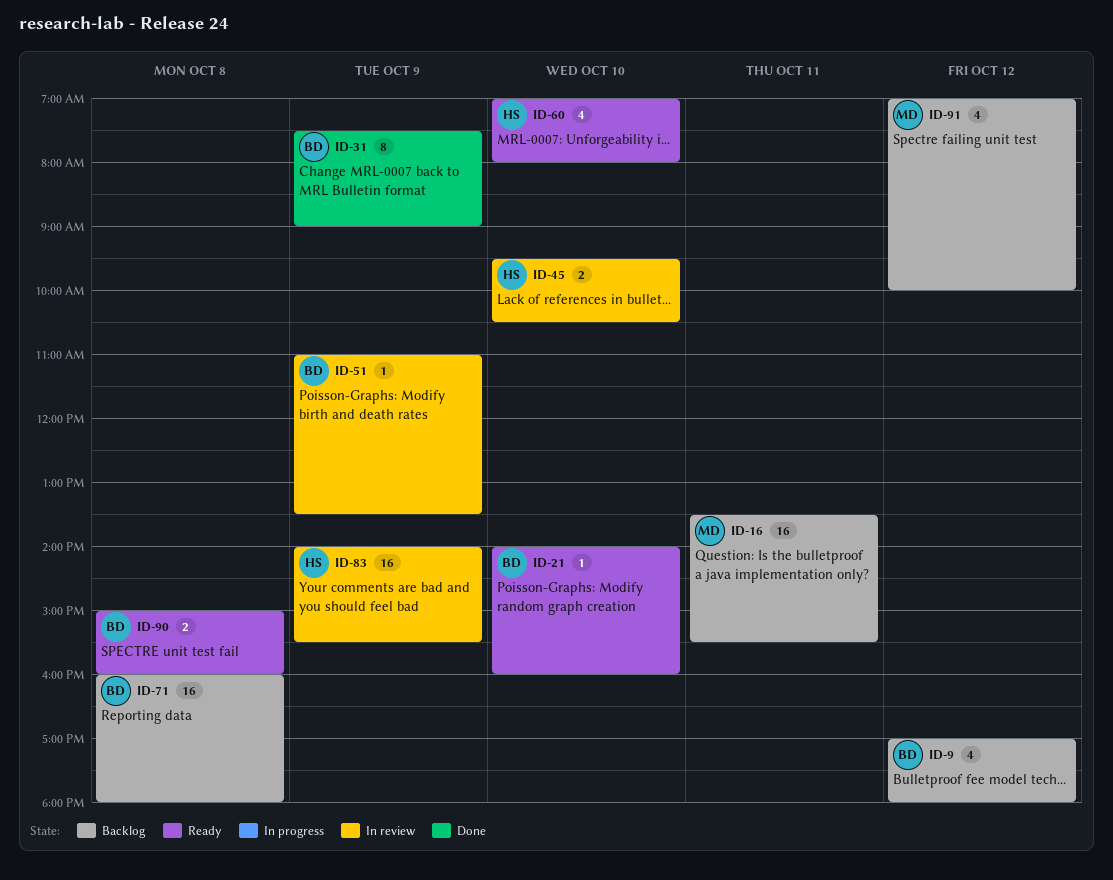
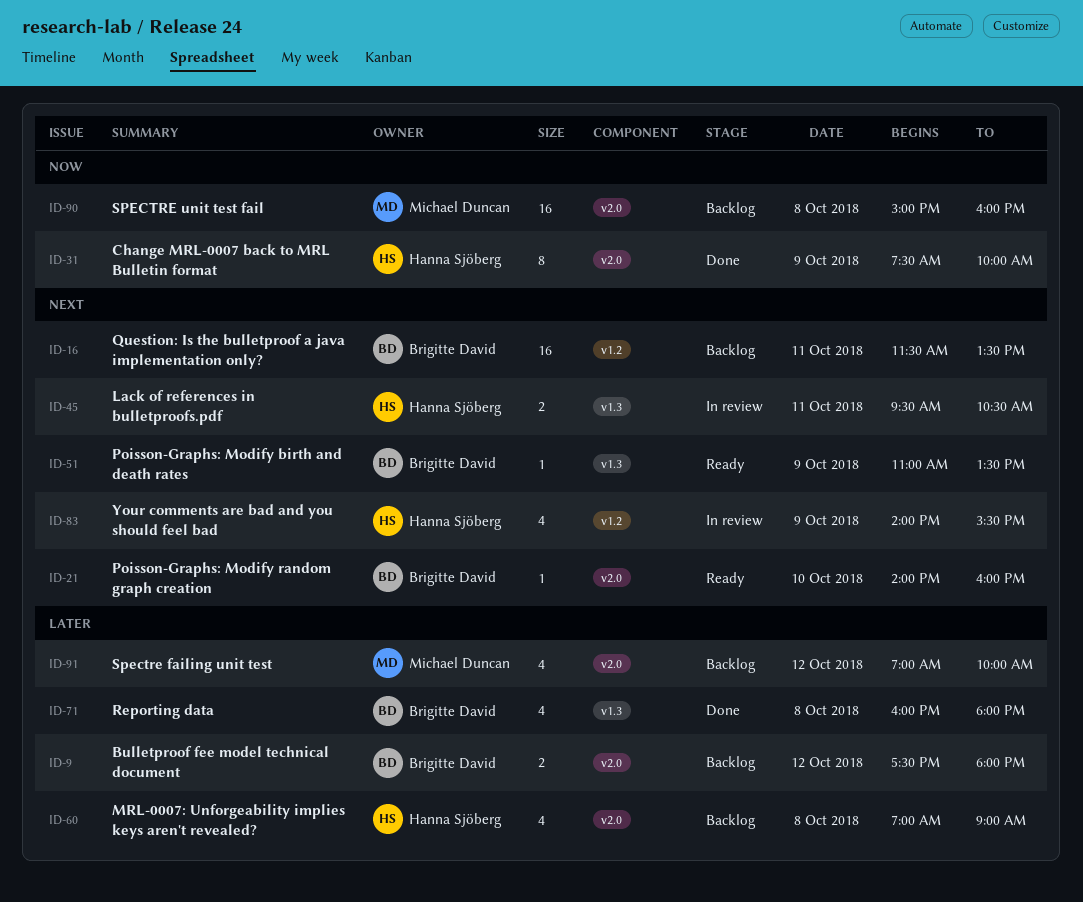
ID-9, estimate: 4 -> 2
ID-9, begins: 17:00 -> 17:30
ID-16, owner: Michael Duncan -> Brigitte David
ID-16, begins: 13:30 -> 11:30
ID-16, ends: 15:30 -> 13:30
ID-31, owner: Brigitte David -> Hanna Sjöberg
ID-31, ends: 09:00 -> 10:00
ID-45, day: Oct 10 -> Oct 11
ID-51, status: In review -> Ready
ID-60, status: Ready -> Backlog
ID-60, day: Oct 10 -> Oct 8
ID-60, ends: 08:00 -> 09:00
ID-71, status: Backlog -> Done
ID-71, estimate: 16 -> 4
ID-83, estimate: 16 -> 4
ID-90, status: Ready -> Backlog
ID-90, owner: Brigitte David -> Michael Duncan
ID-90, estimate: 2 -> 16

